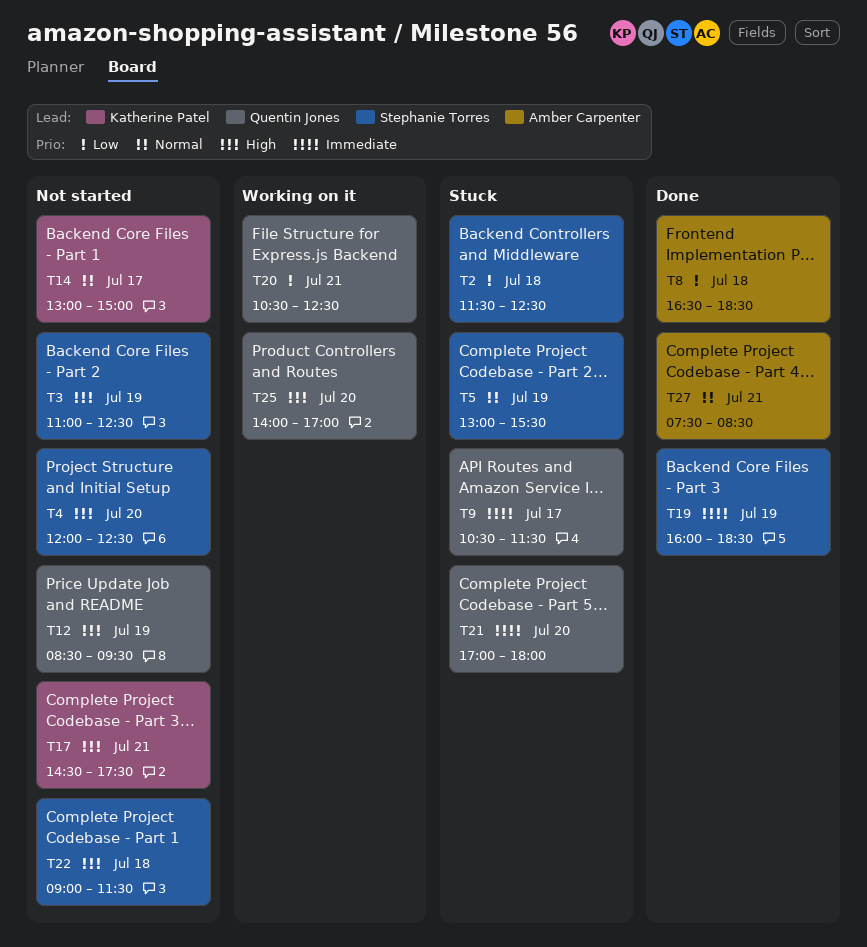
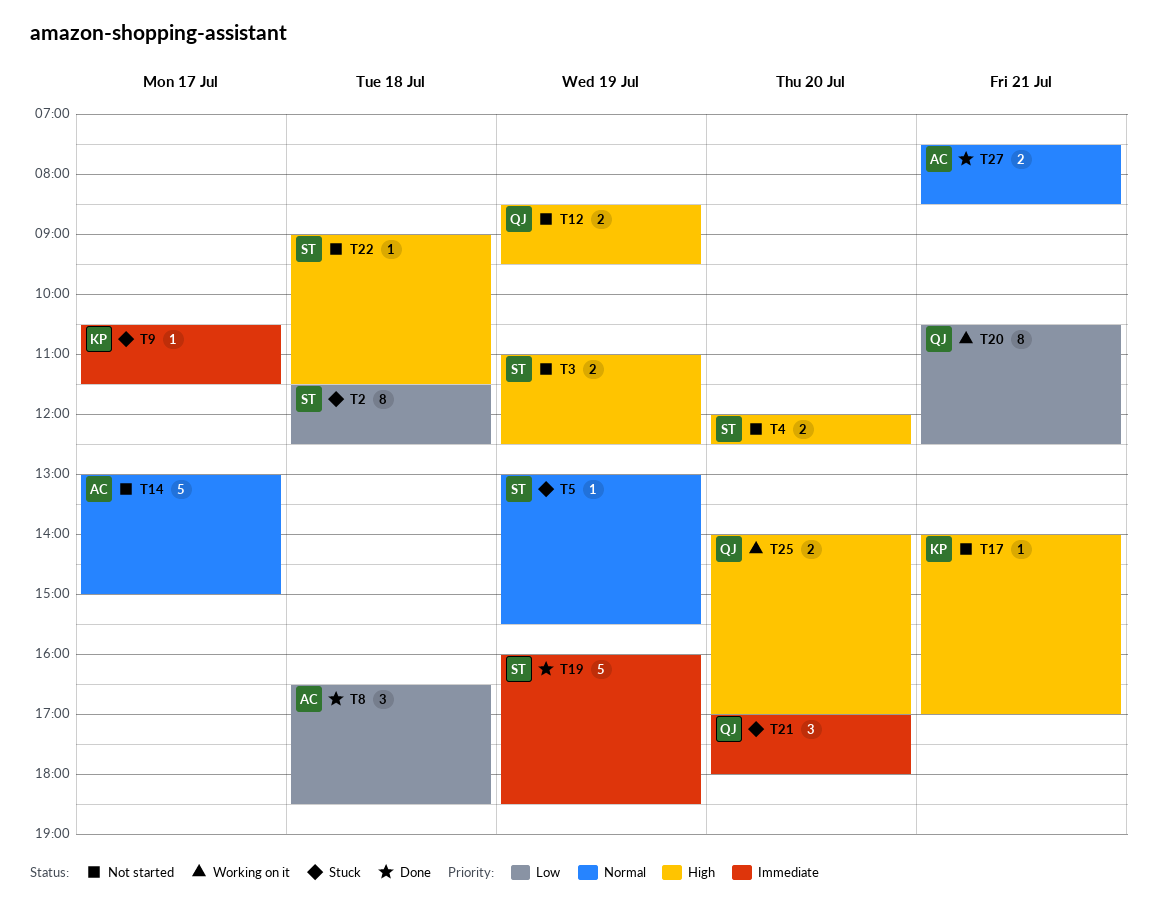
T9, owner: Quentin Jones -> Katherine Patel
T14, owner: Katherine Patel -> Amber Carpenter
T17, begins: 14:30 -> 14:00
T17, ends: 17:30 -> 17:00

